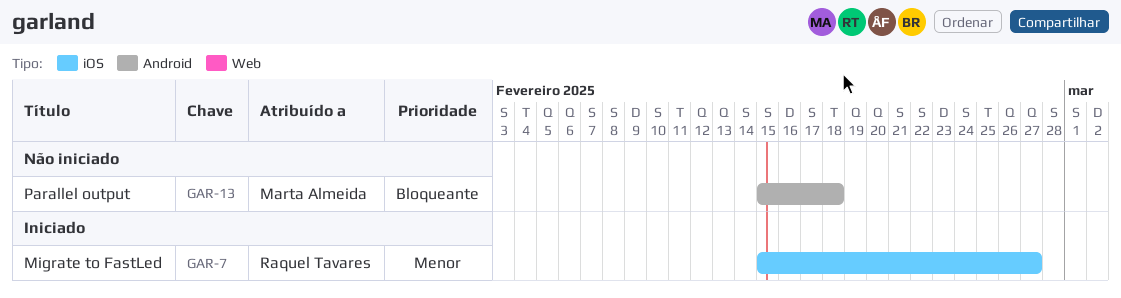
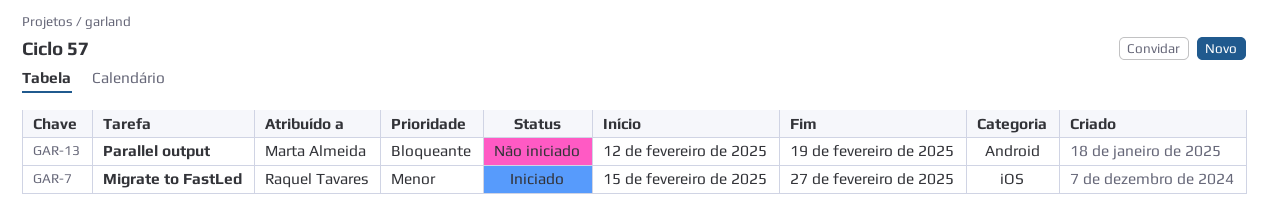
GAR-13, start: Feb 15 -> Feb 12
GAR-13, due: Feb 18 -> Feb 19

